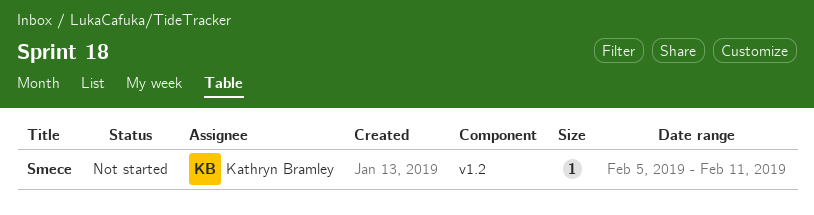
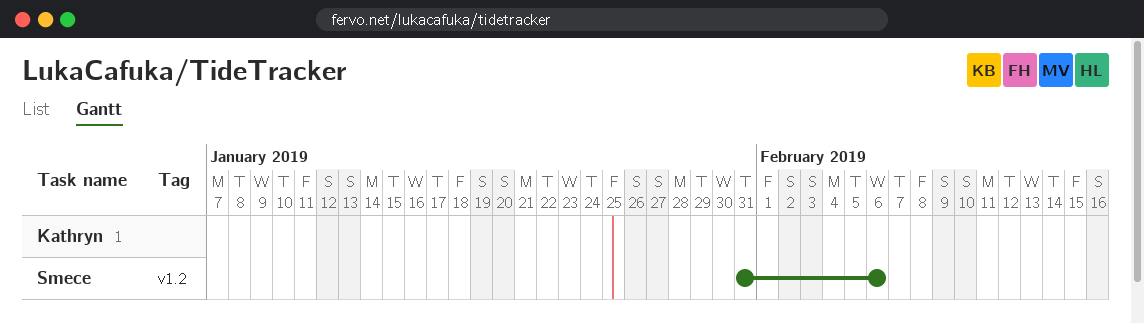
Smece, start: Feb 5 -> Jan 31
Smece, due: Feb 11 -> Feb 6

